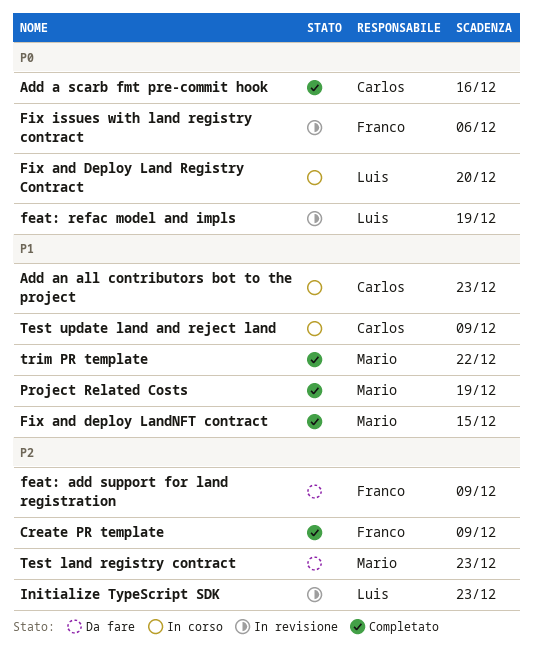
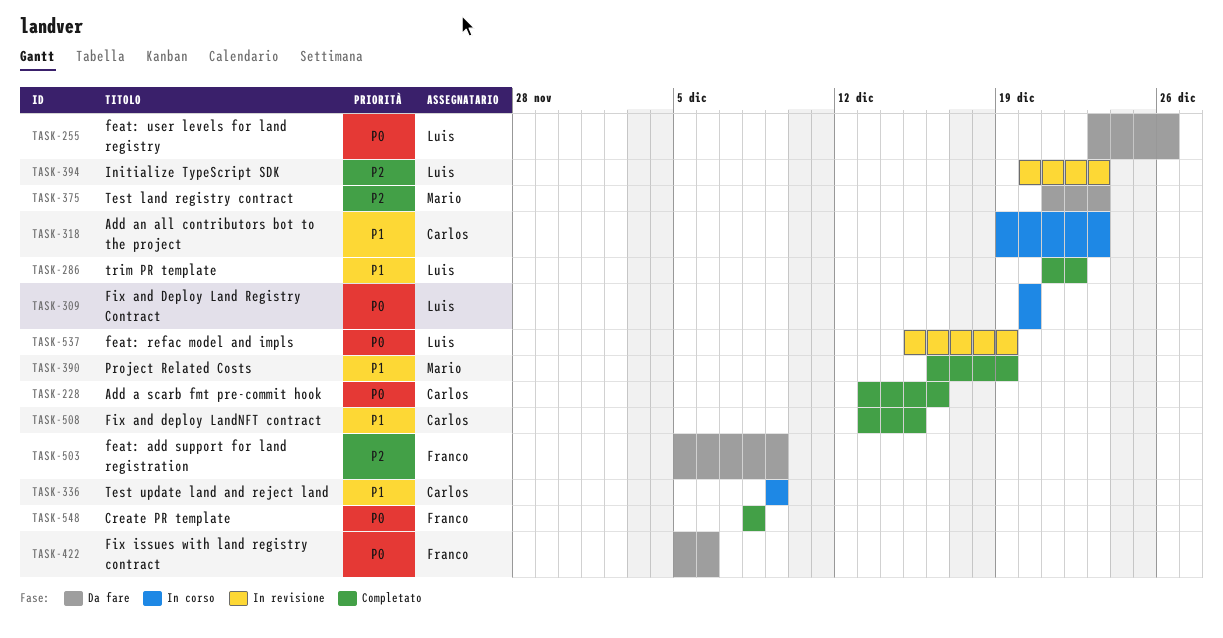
Create PR template, priority: P2 -> P0
Create PR template, due: Dec 9 -> Dec 8
feat: user levels for land registry: none -> present
Fix and deploy LandNFT contract, owner: Mario -> Carlos
Fix issues with land registry contract, status: In revisione -> Da fare
trim PR template, owner: Mario -> Luis

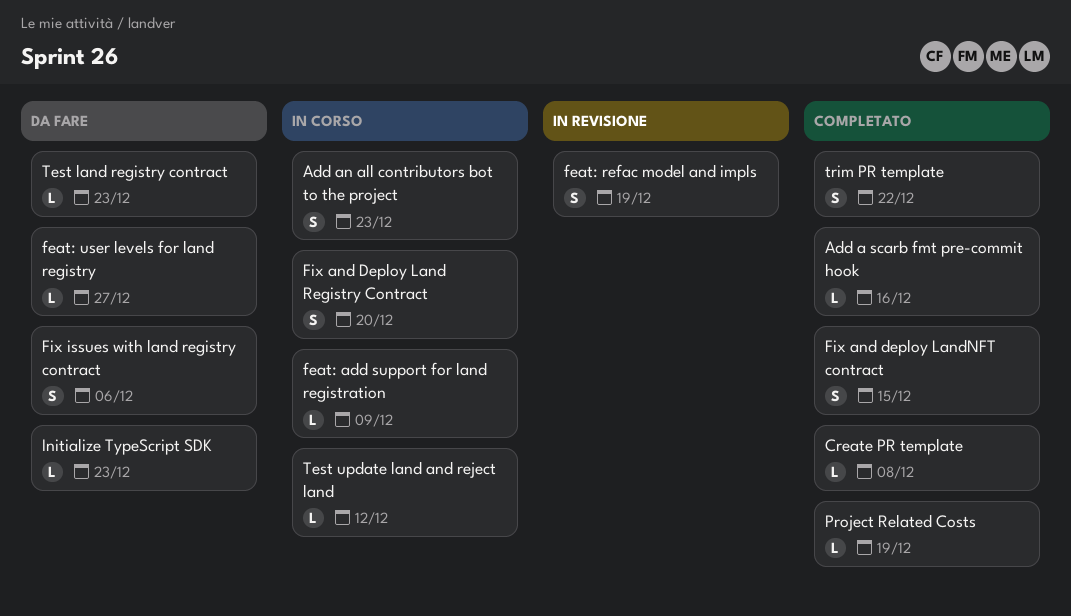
feat: add support for land registration, status: Da fare -> In corso
feat: user levels for land registry, due: Dec 26 -> Dec 27
Initialize TypeScript SDK, status: In revisione -> Da fare
Test update land and reject land, due: Dec 9 -> Dec 12

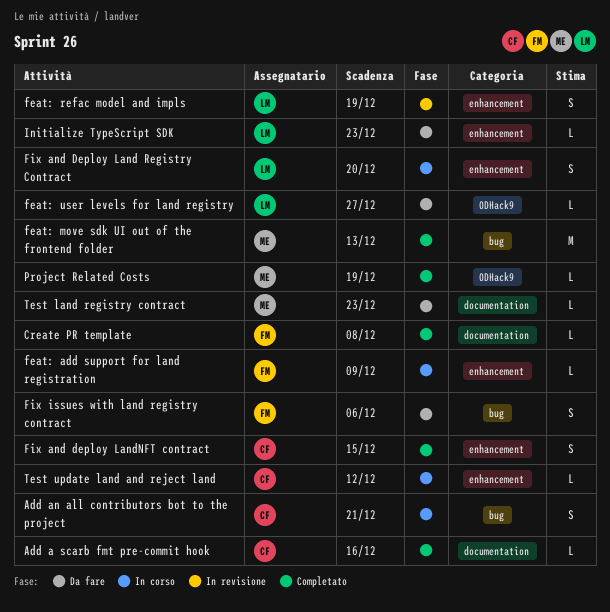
Add an all contributors bot to the project, due: Dec 23 -> Dec 21
feat: move sdk UI out of the frontend folder: none -> present
trim PR template: present -> none

